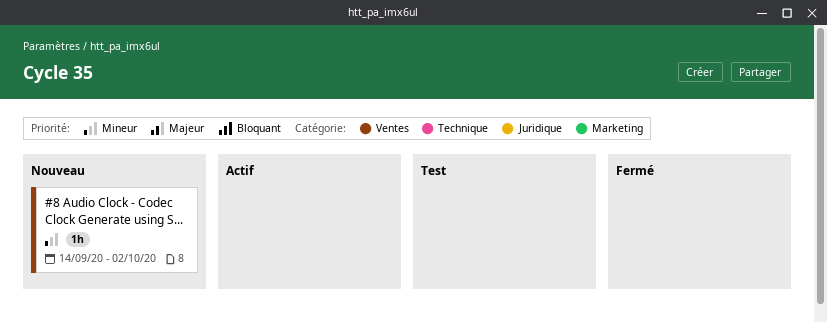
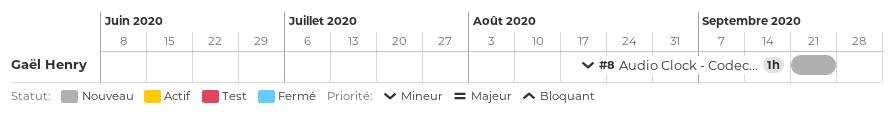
#8, start: Sep 14 -> Sep 21
#8, due: Oct 2 -> Sep 25

